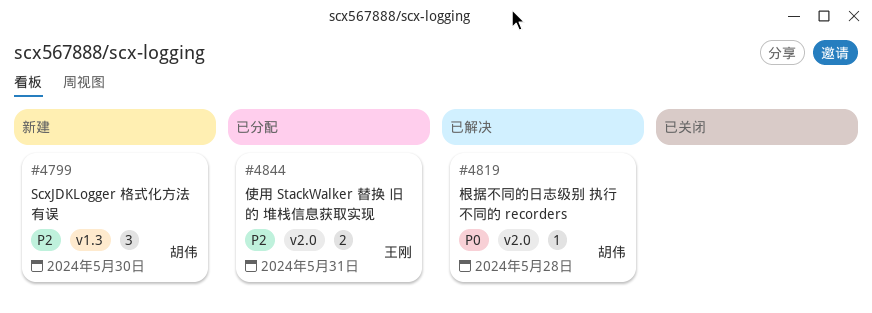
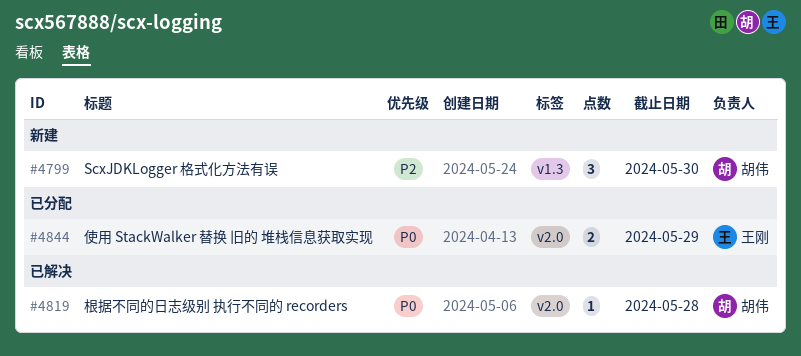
#4844, priority: P2 -> P0
#4844, due: May 31 -> May 29

